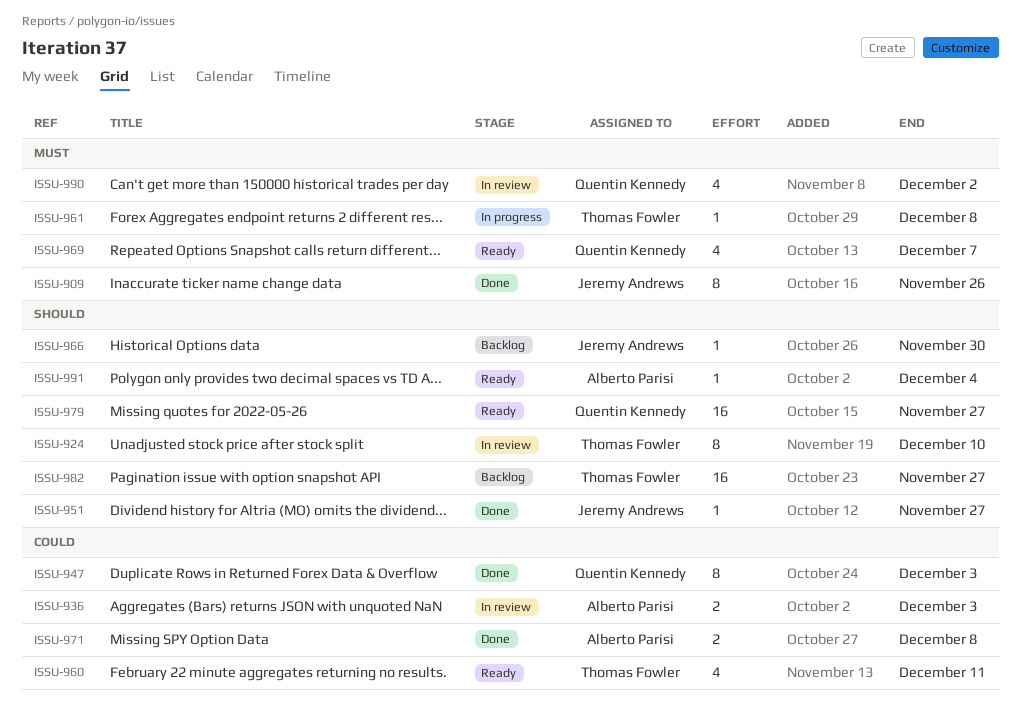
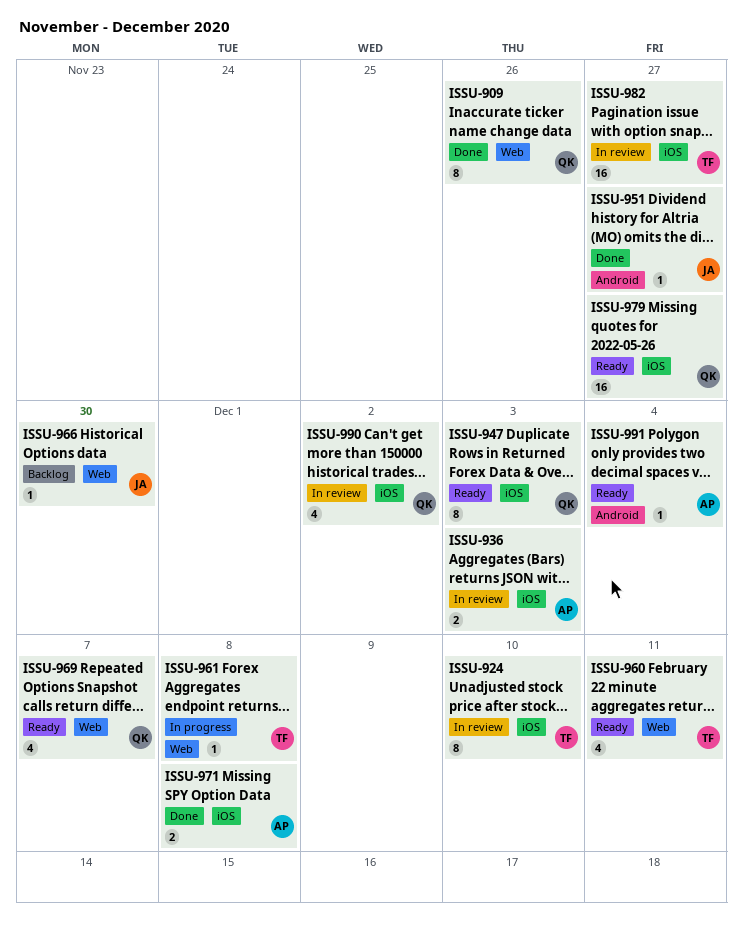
ISSU-909, owner: Jeremy Andrews -> Quentin Kennedy
ISSU-947, status: Done -> Ready
ISSU-982, status: Backlog -> In review

